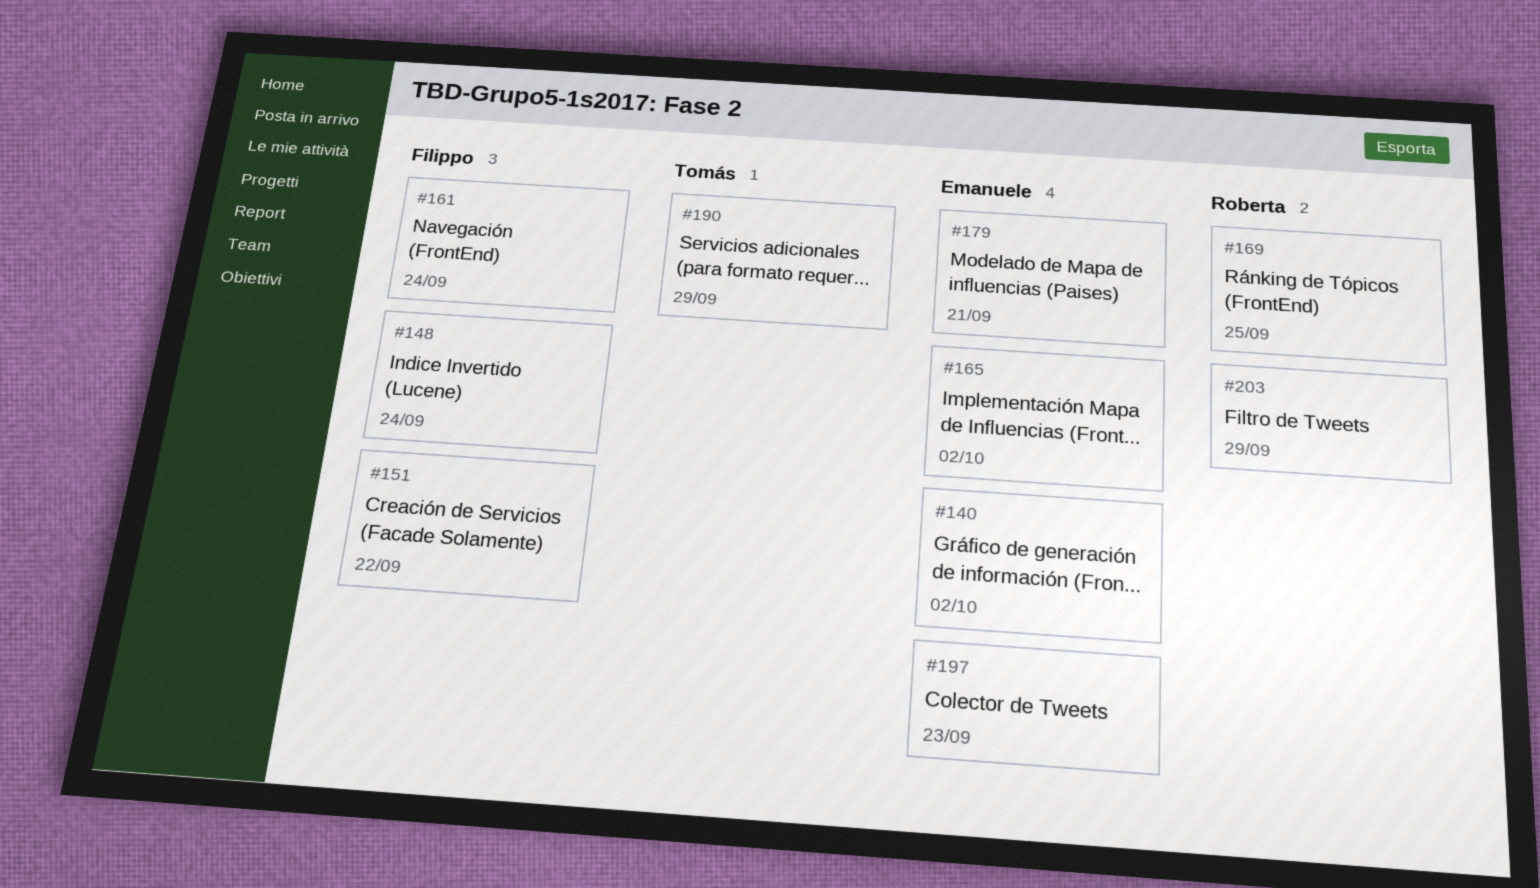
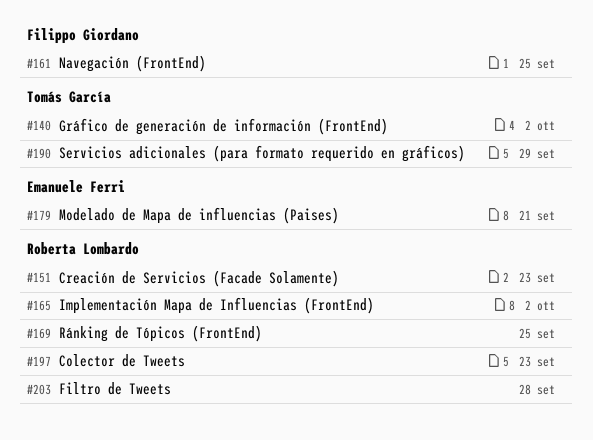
#140, owner: Emanuele Ferri -> Tomás García
#148: present -> none
#151, owner: Filippo Giordano -> Roberta Lombardo
#151, due: Sep 22 -> Sep 23
#161, due: Sep 24 -> Sep 25
#165, owner: Emanuele Ferri -> Roberta Lombardo
#197, owner: Emanuele Ferri -> Roberta Lombardo
#203, due: Sep 29 -> Sep 28

